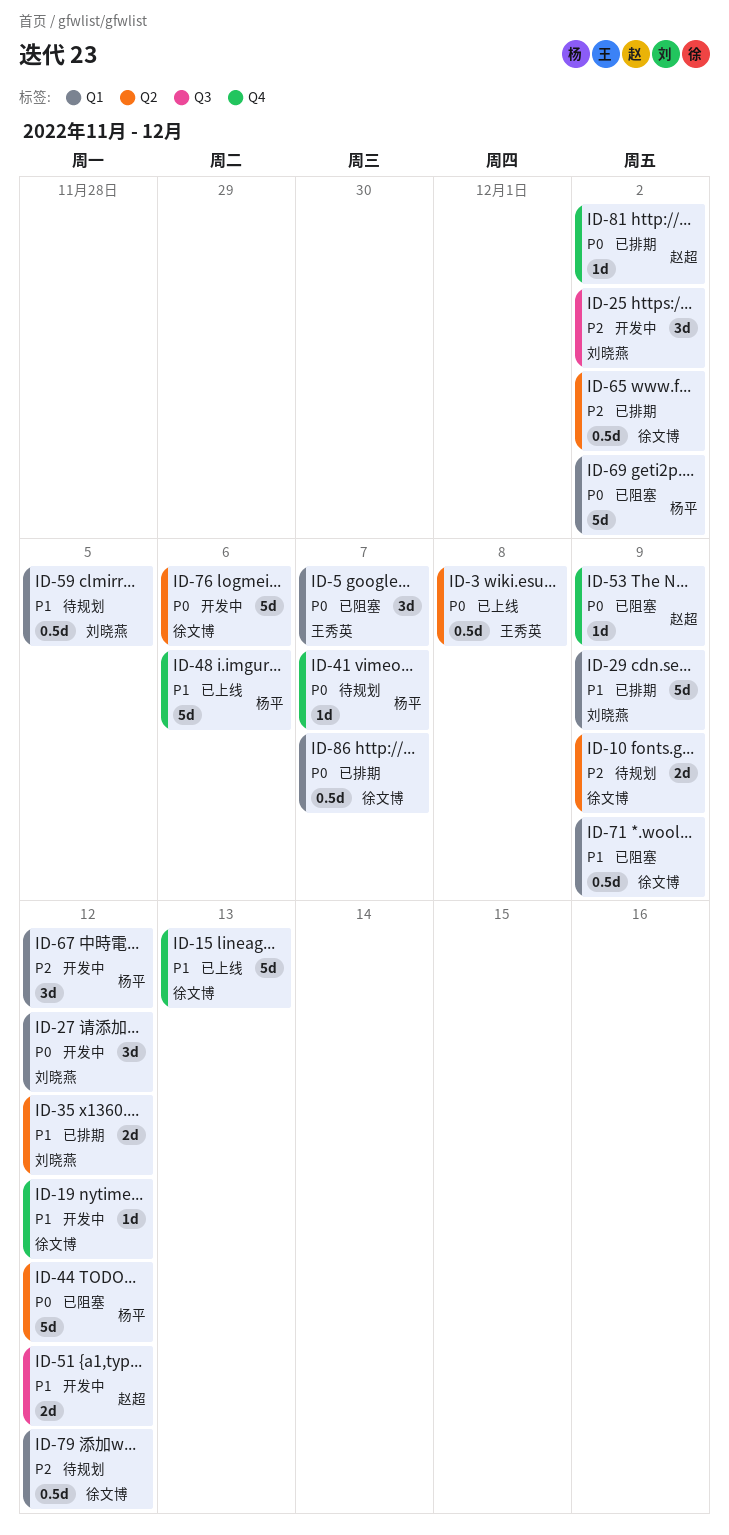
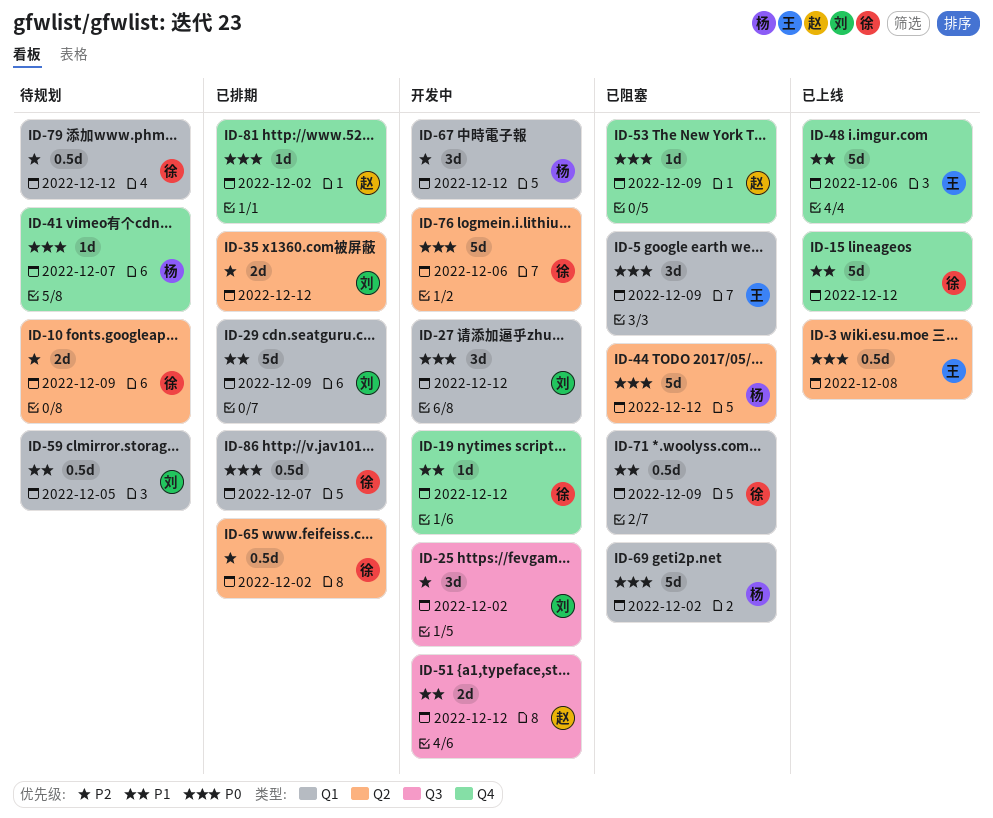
ID-5, due: Dec 7 -> Dec 9
ID-15, due: Dec 13 -> Dec 12
ID-35, priority: P1 -> P2
ID-48, owner: 杨平 -> 王秀英

